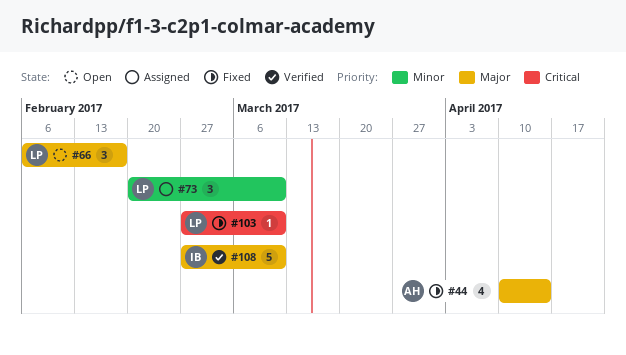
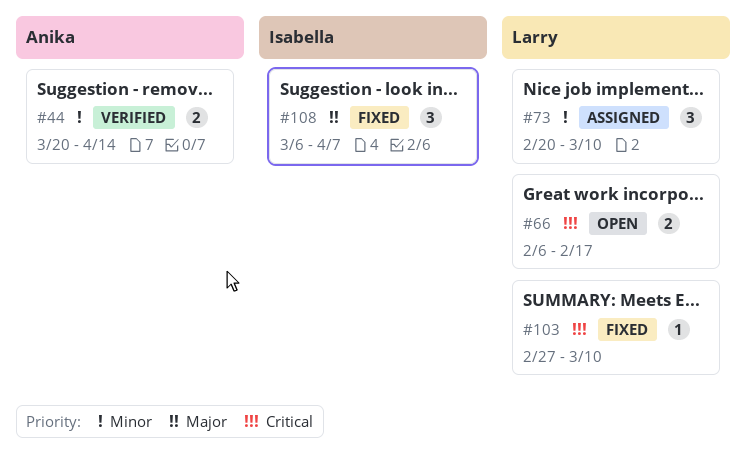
#44, status: Fixed -> Verified
#44, priority: Major -> Minor
#44, estimate: 4 -> 2
#44, start: Apr 10 -> Mar 20
#66, priority: Major -> Critical
#66, estimate: 3 -> 2
#108, status: Verified -> Fixed
#108, estimate: 5 -> 3
#108, start: Feb 27 -> Mar 6
#108, due: Mar 10 -> Apr 7

